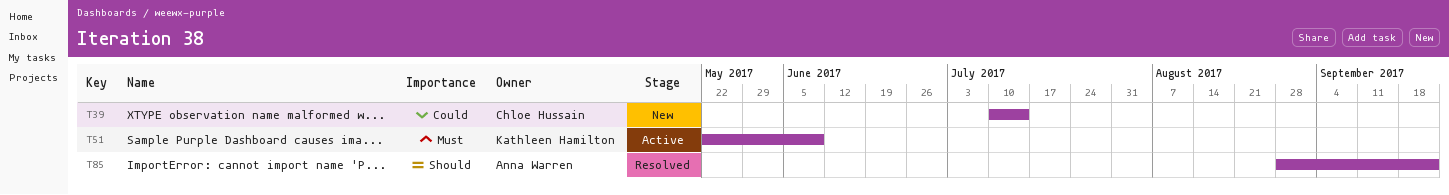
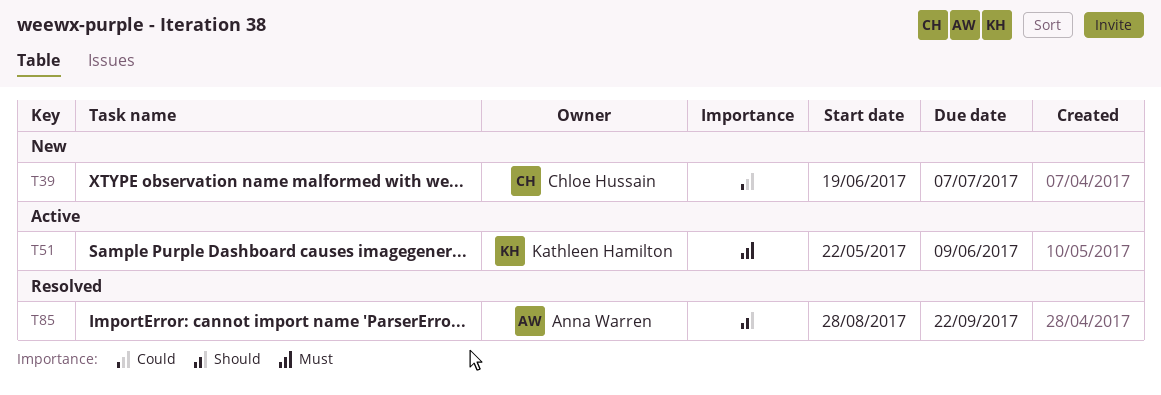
T39, start: Jul 10 -> Jun 19
T39, due: Jul 14 -> Jul 7

